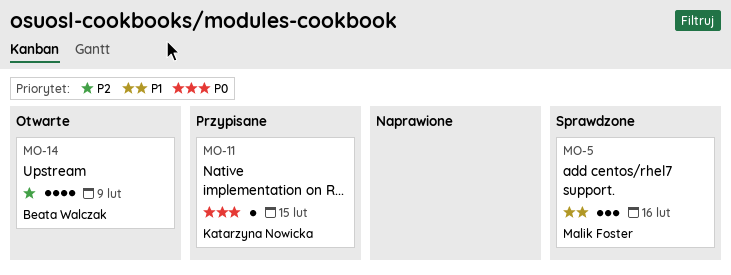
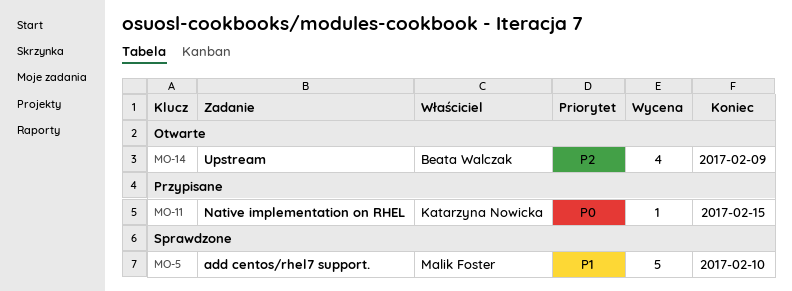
MO-5, estimate: 3 -> 5
MO-5, due: Feb 16 -> Feb 10

